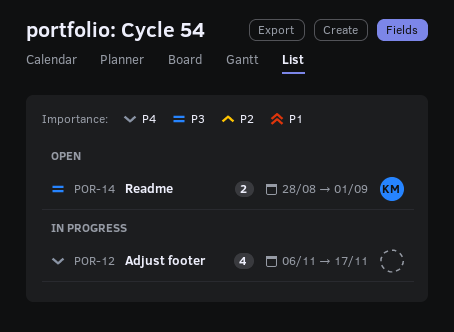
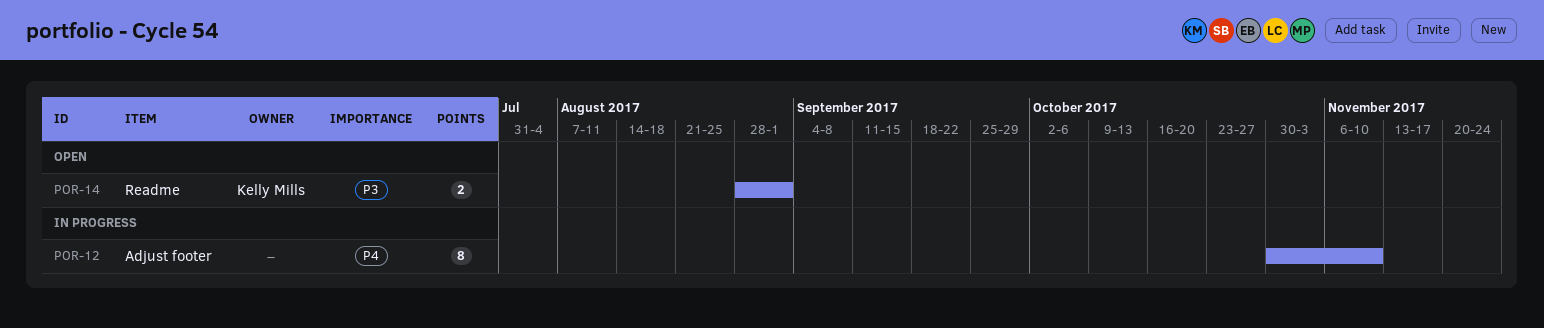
POR-12, estimate: 4 -> 8
POR-12, start: Nov 6 -> Oct 30
POR-12, due: Nov 17 -> Nov 10

